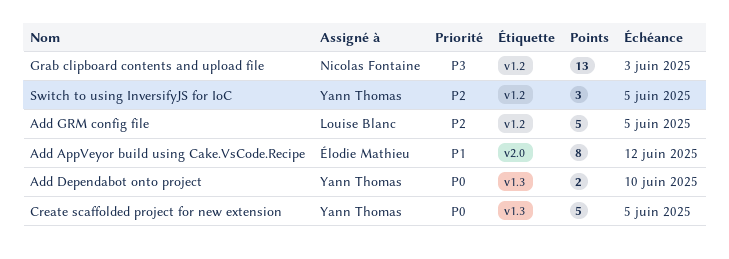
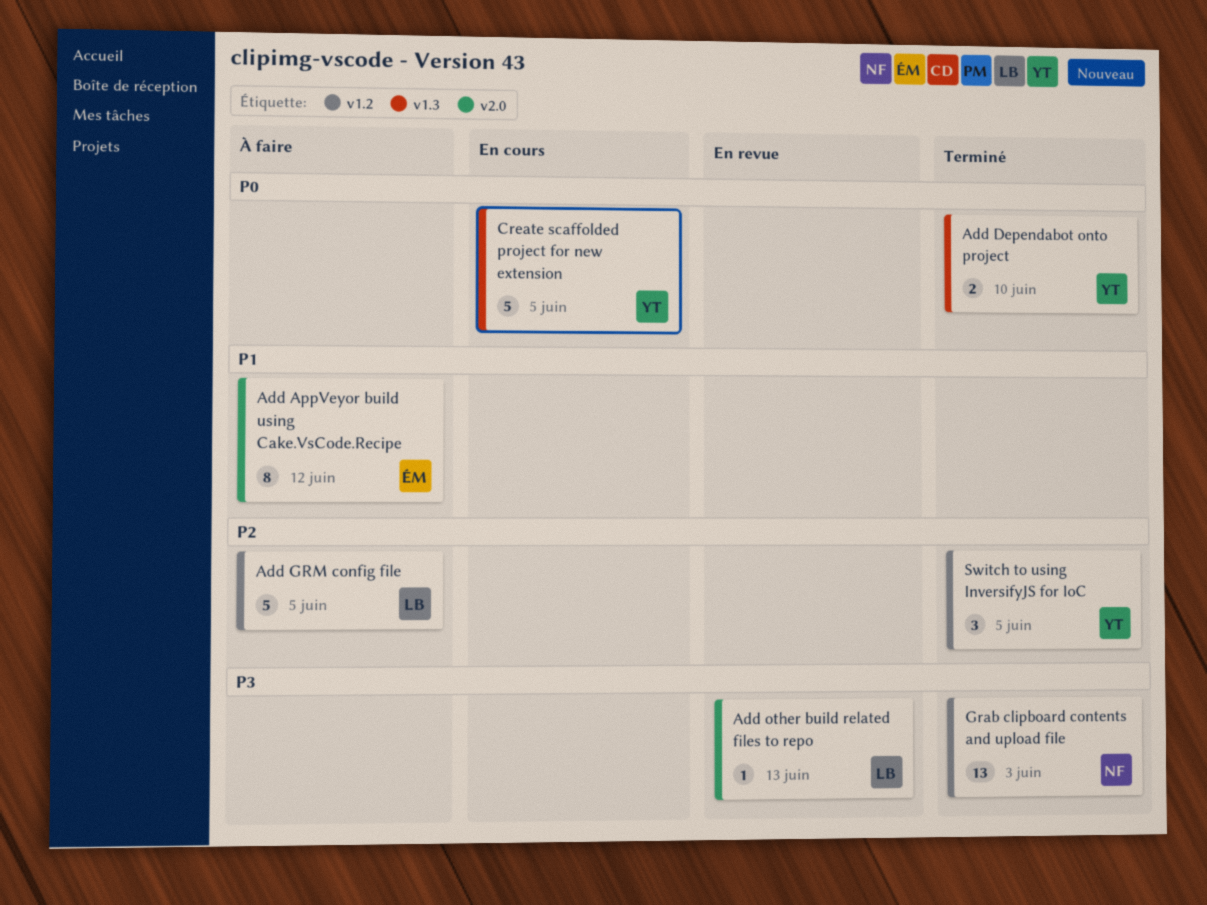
Add other build related files to repo: none -> present

